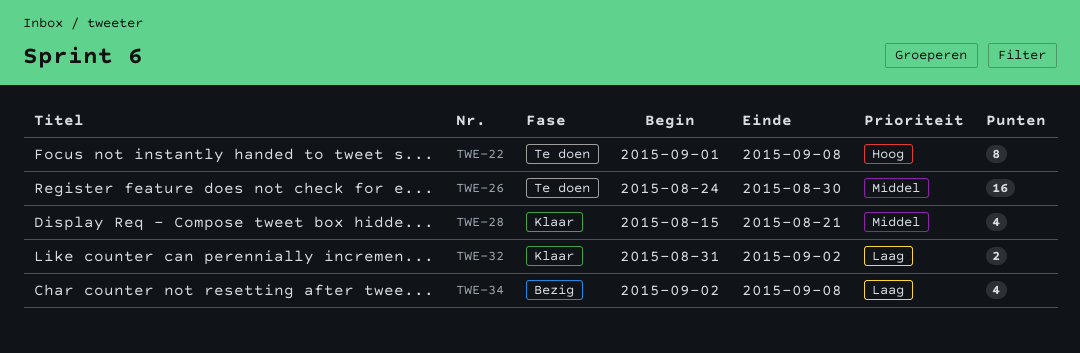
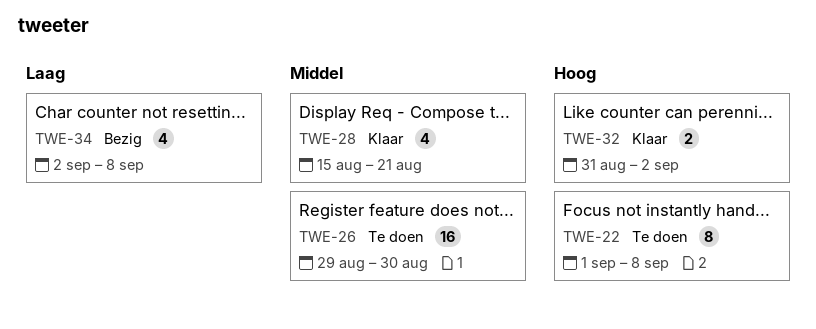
TWE-26, start: Aug 24 -> Aug 29
TWE-32, priority: Laag -> Hoog

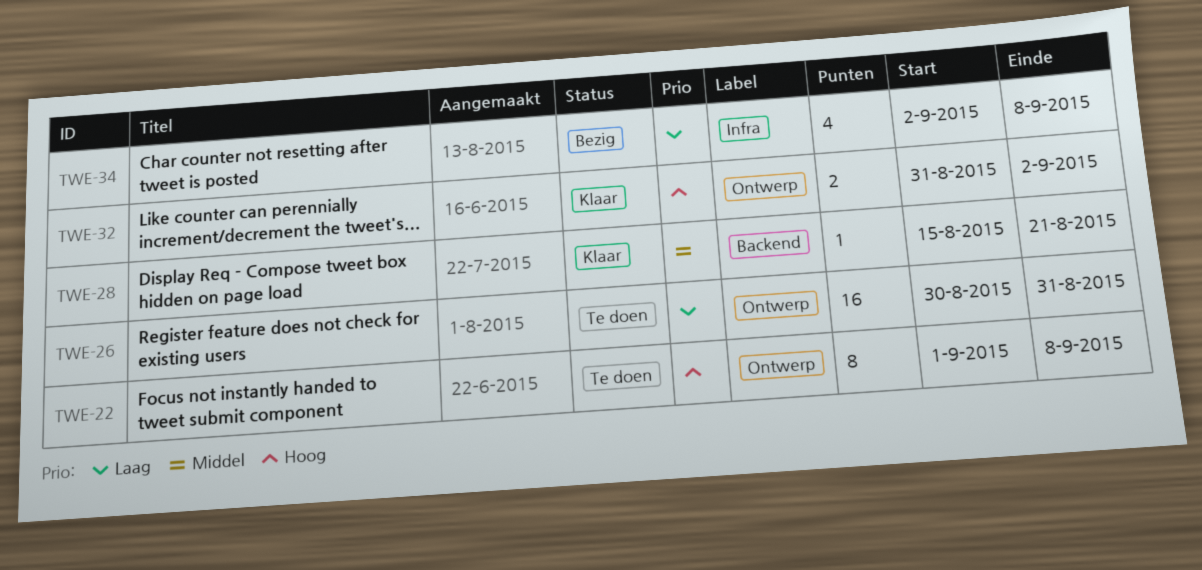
TWE-26, priority: Middel -> Laag
TWE-26, start: Aug 29 -> Aug 30
TWE-26, due: Aug 30 -> Aug 31
TWE-28, estimate: 4 -> 1

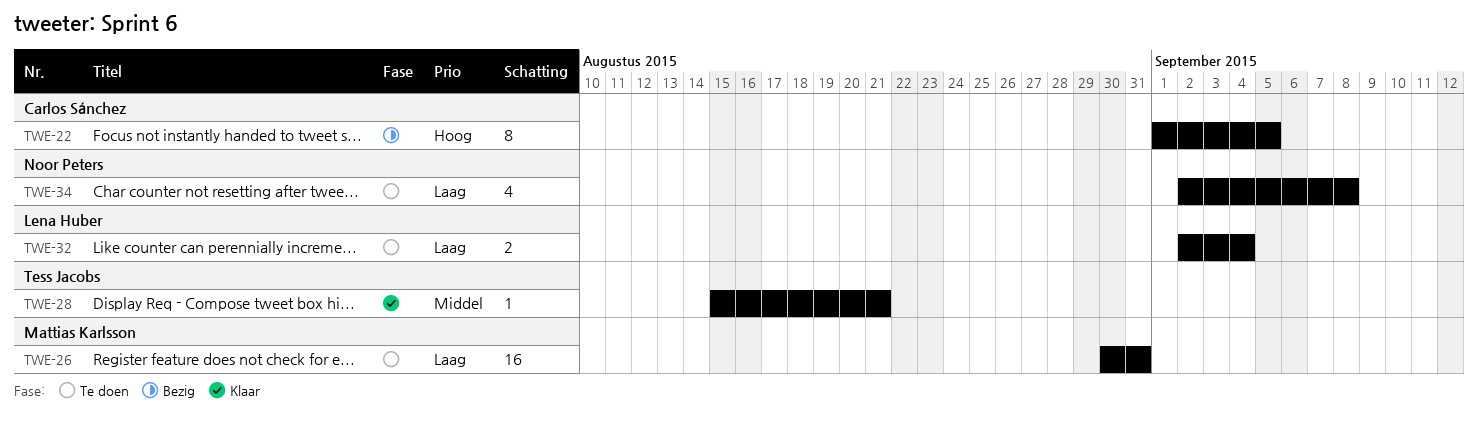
TWE-22, status: Te doen -> Bezig
TWE-22, due: Sep 8 -> Sep 5
TWE-32, status: Klaar -> Te doen
TWE-32, priority: Hoog -> Laag
TWE-32, start: Aug 31 -> Sep 2
TWE-32, due: Sep 2 -> Sep 4
TWE-34, status: Bezig -> Te doen

